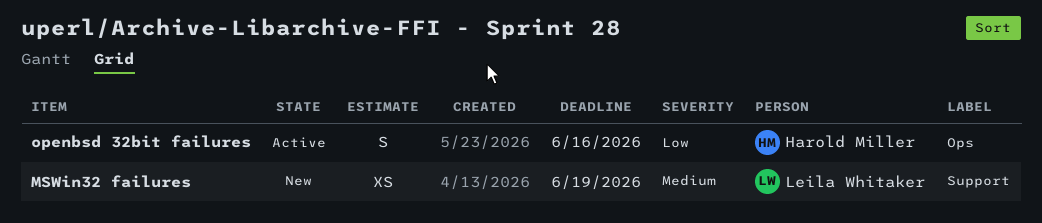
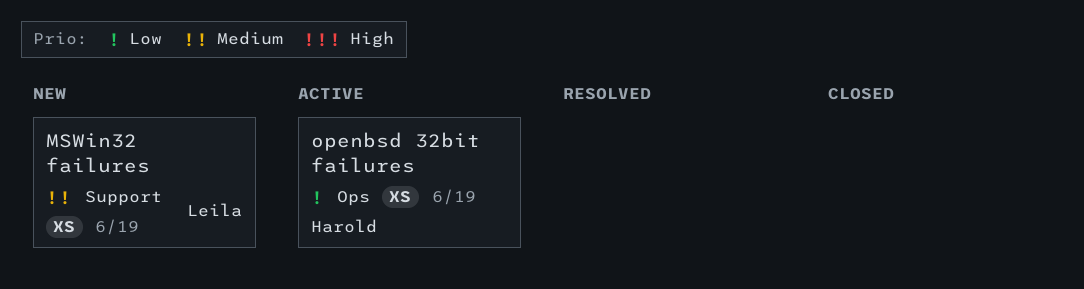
openbsd 32bit failures, estimate: S -> XS
openbsd 32bit failures, due: Jun 16 -> Jun 19

